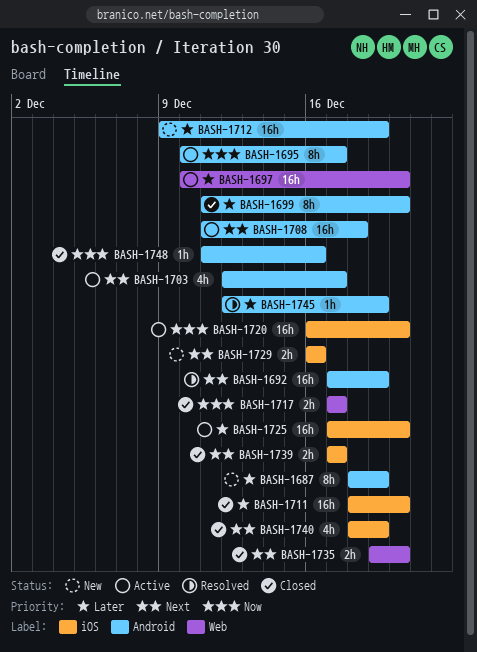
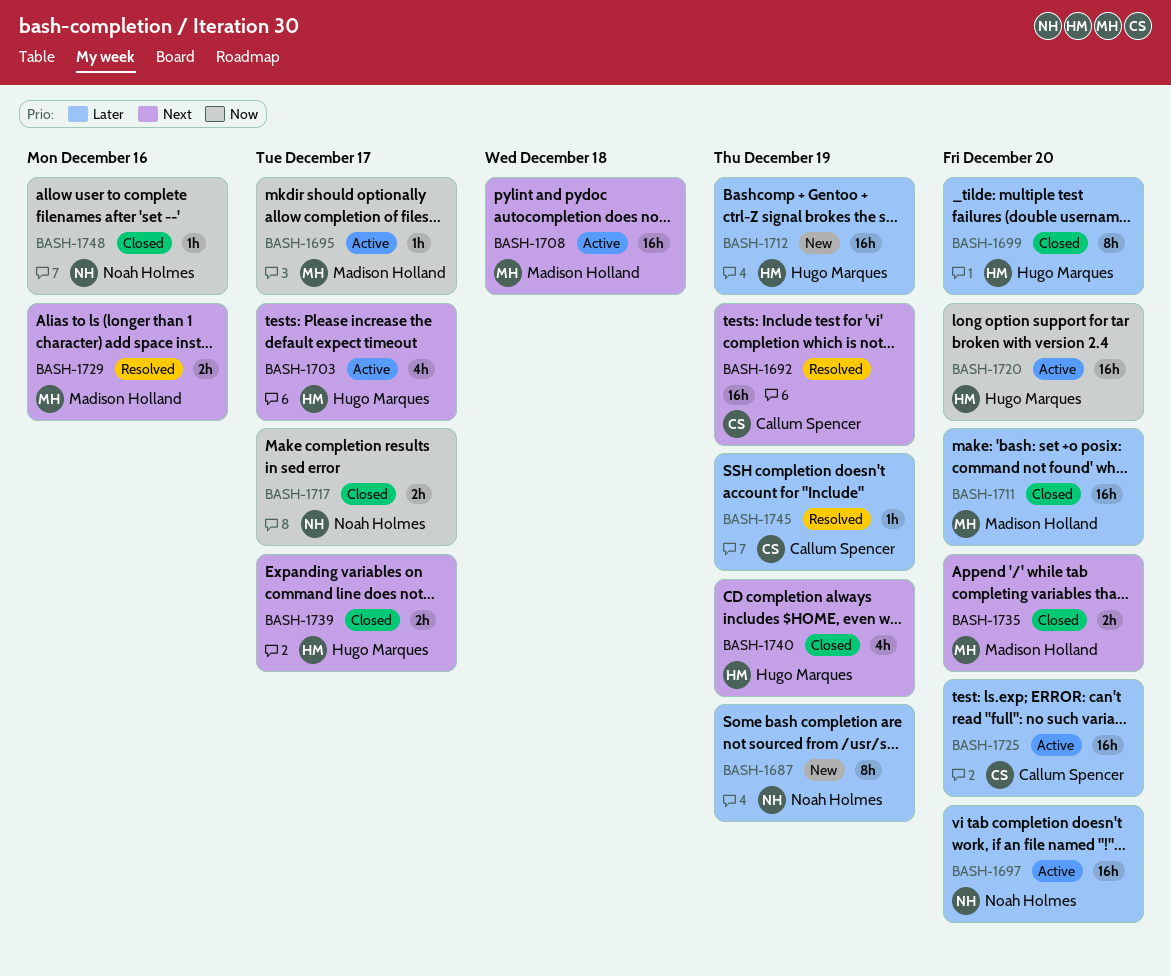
BASH-1695, estimate: 8h -> 1h
BASH-1729, status: New -> Resolved

